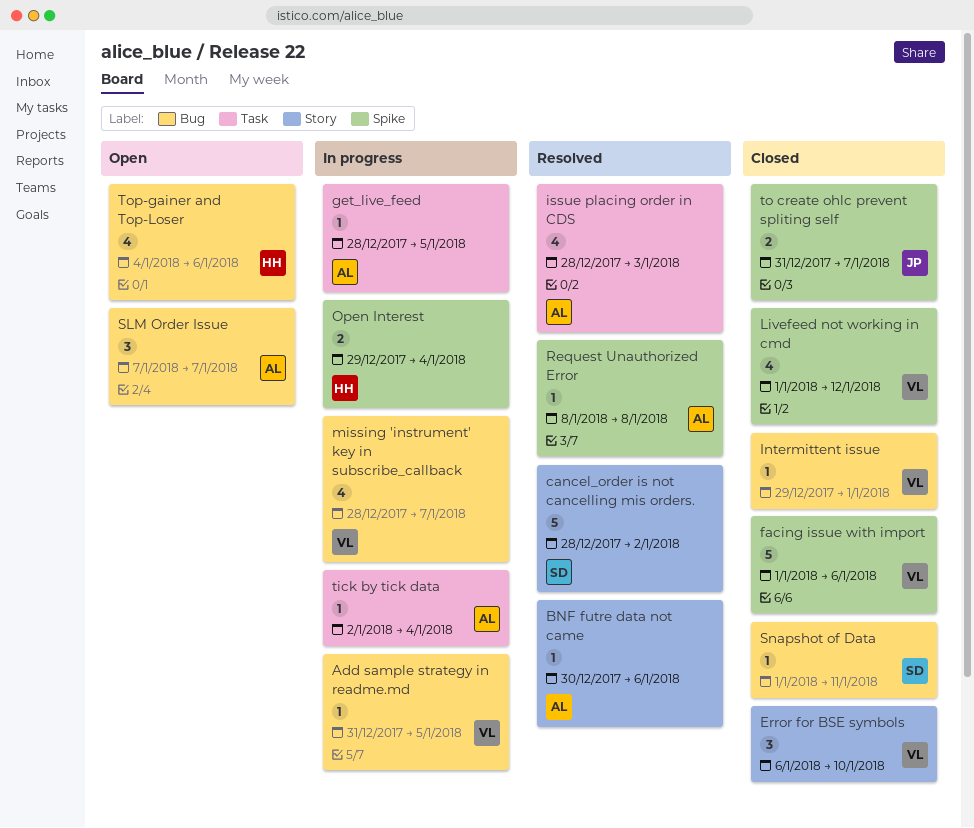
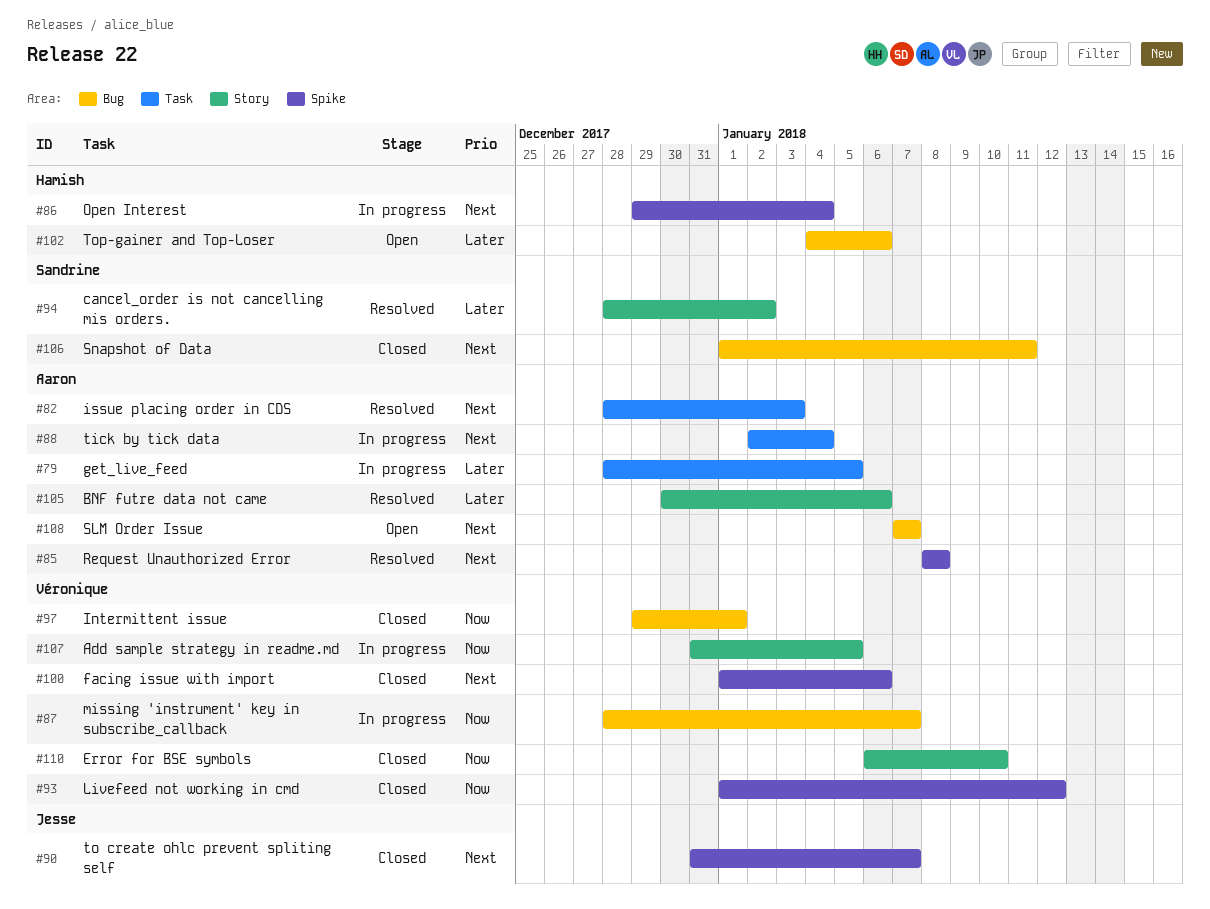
Add sample strategy in readme.md, label: Bug -> Story

